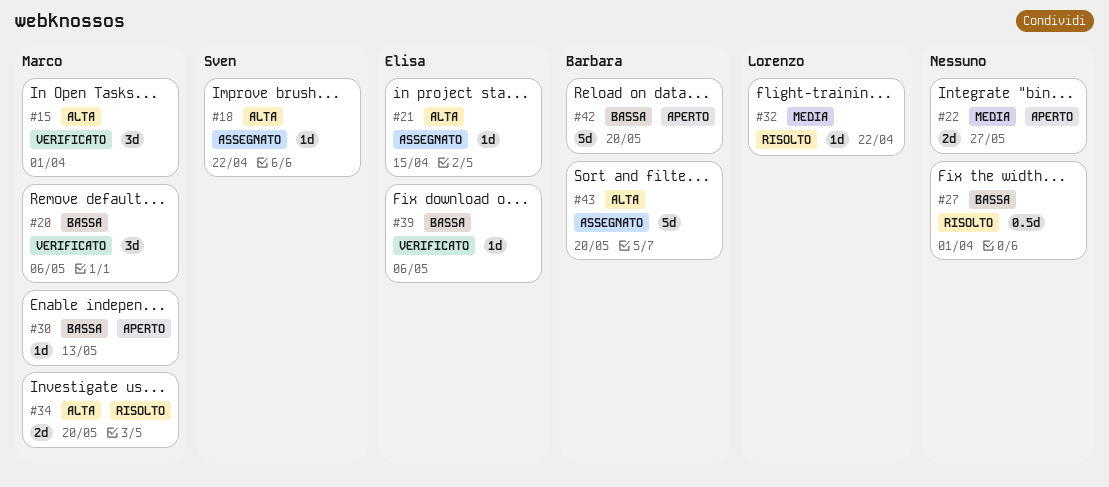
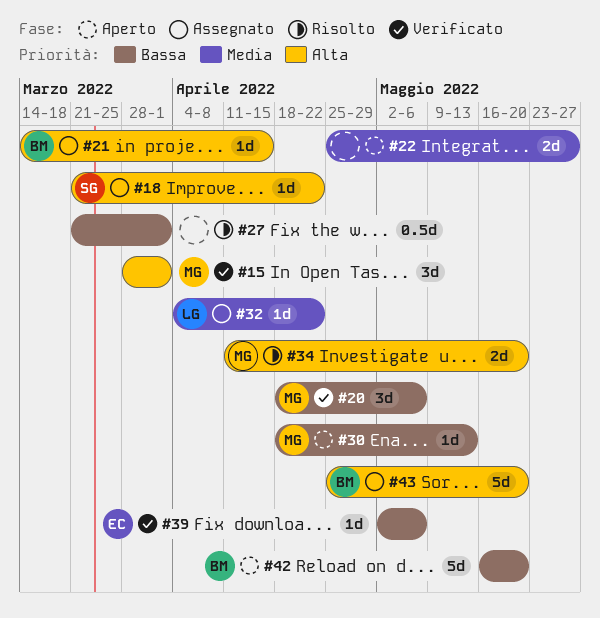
#21, owner: Elisa -> Barbara
#32, status: Risolto -> Assegnato

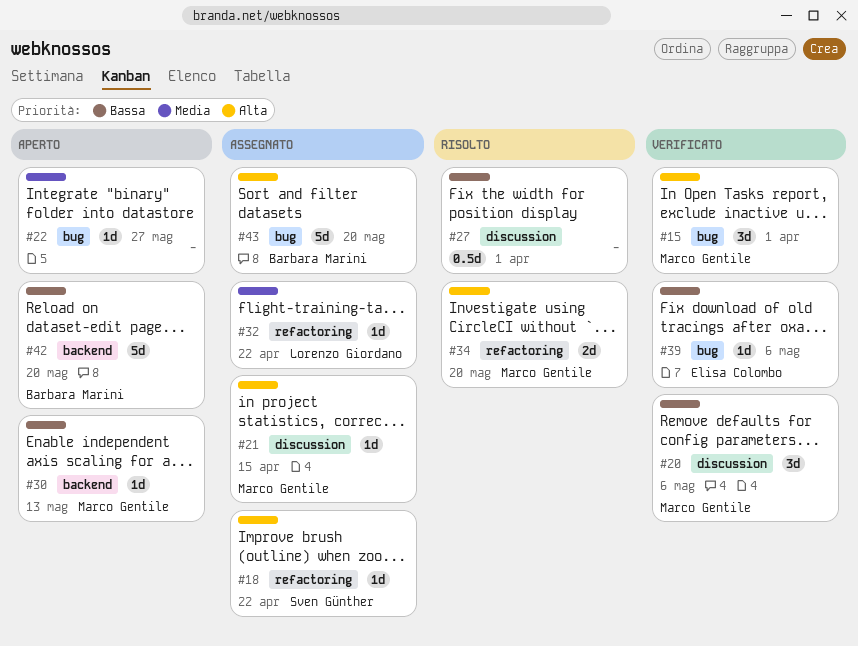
#21, owner: Barbara Marini -> Marco Gentile
#22, estimate: 2d -> 1d

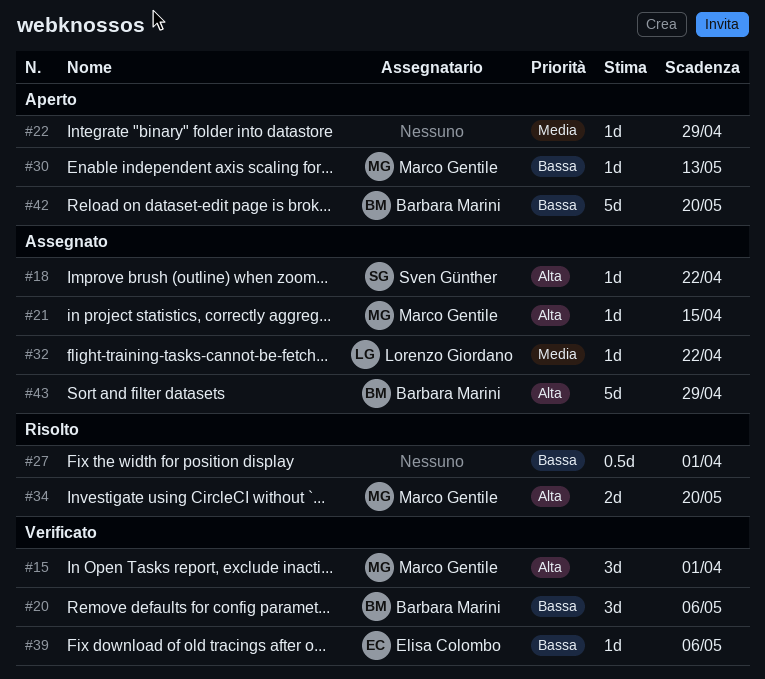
#20, owner: Marco Gentile -> Barbara Marini
#22, due: May 27 -> Apr 29
#43, due: May 20 -> Apr 29

